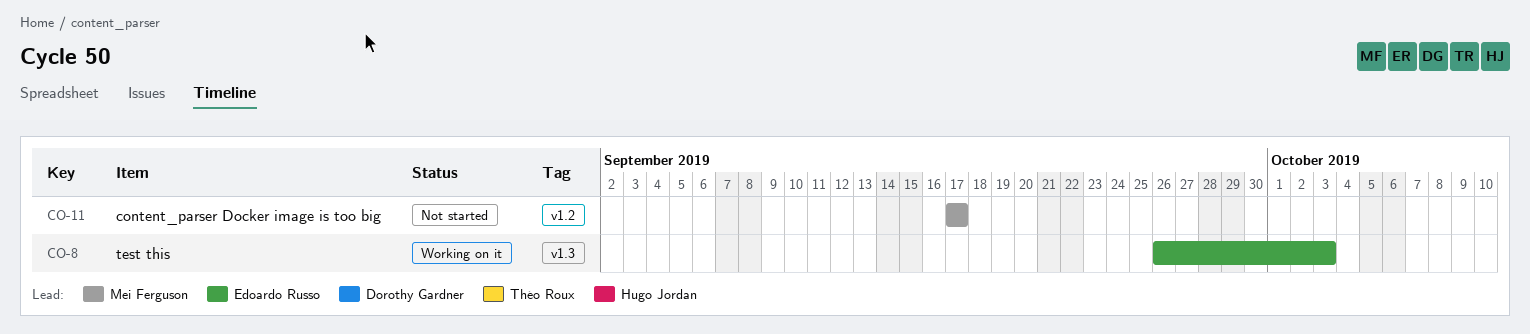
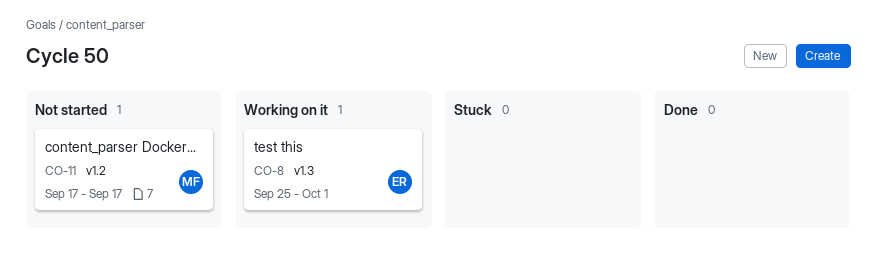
CO-8, start: Sep 26 -> Sep 25
CO-8, due: Oct 3 -> Oct 1

